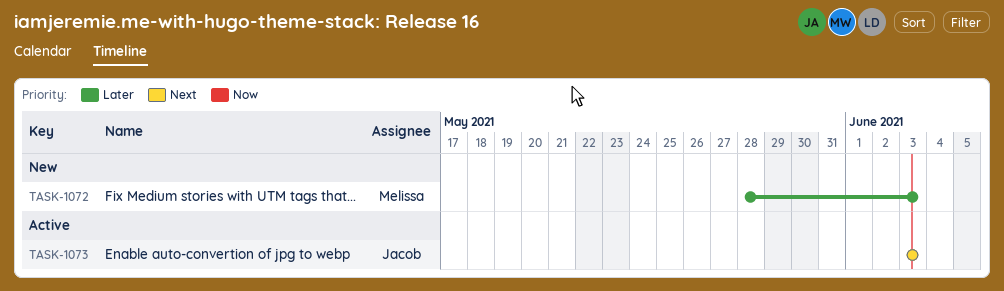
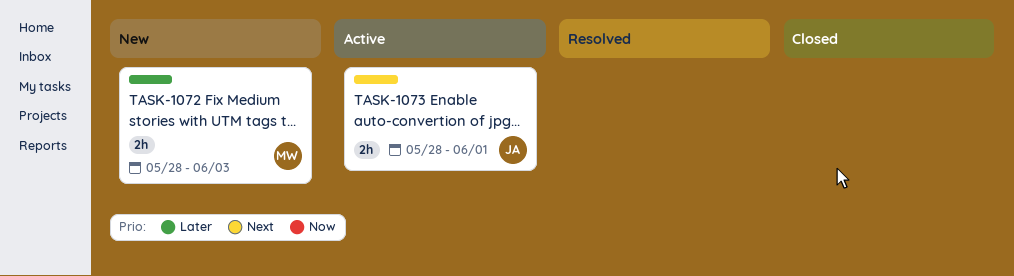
TASK-1073, start: Jun 3 -> May 28
TASK-1073, due: Jun 3 -> Jun 1

